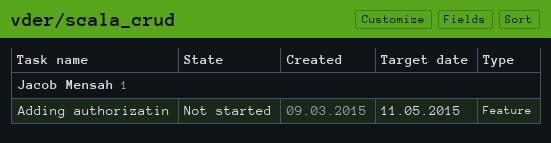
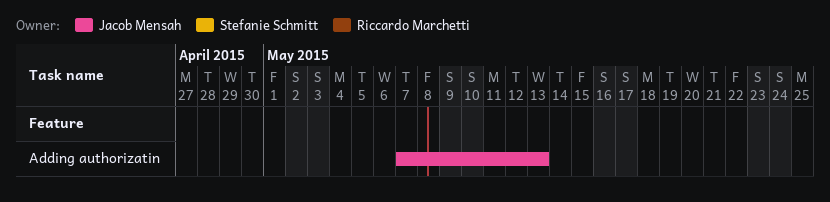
Adding authorizatin, due: May 11 -> May 13

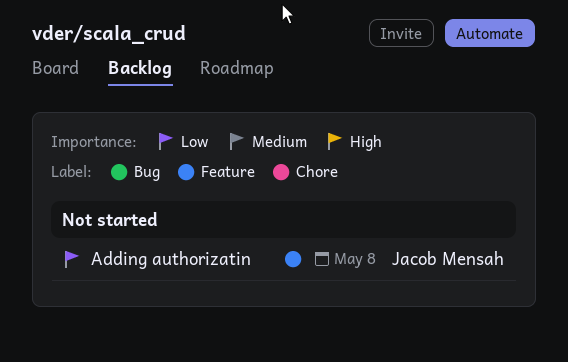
Adding authorizatin, due: May 13 -> May 8

